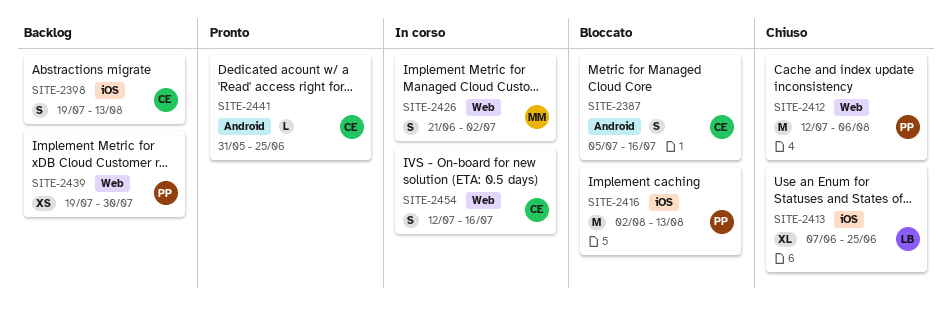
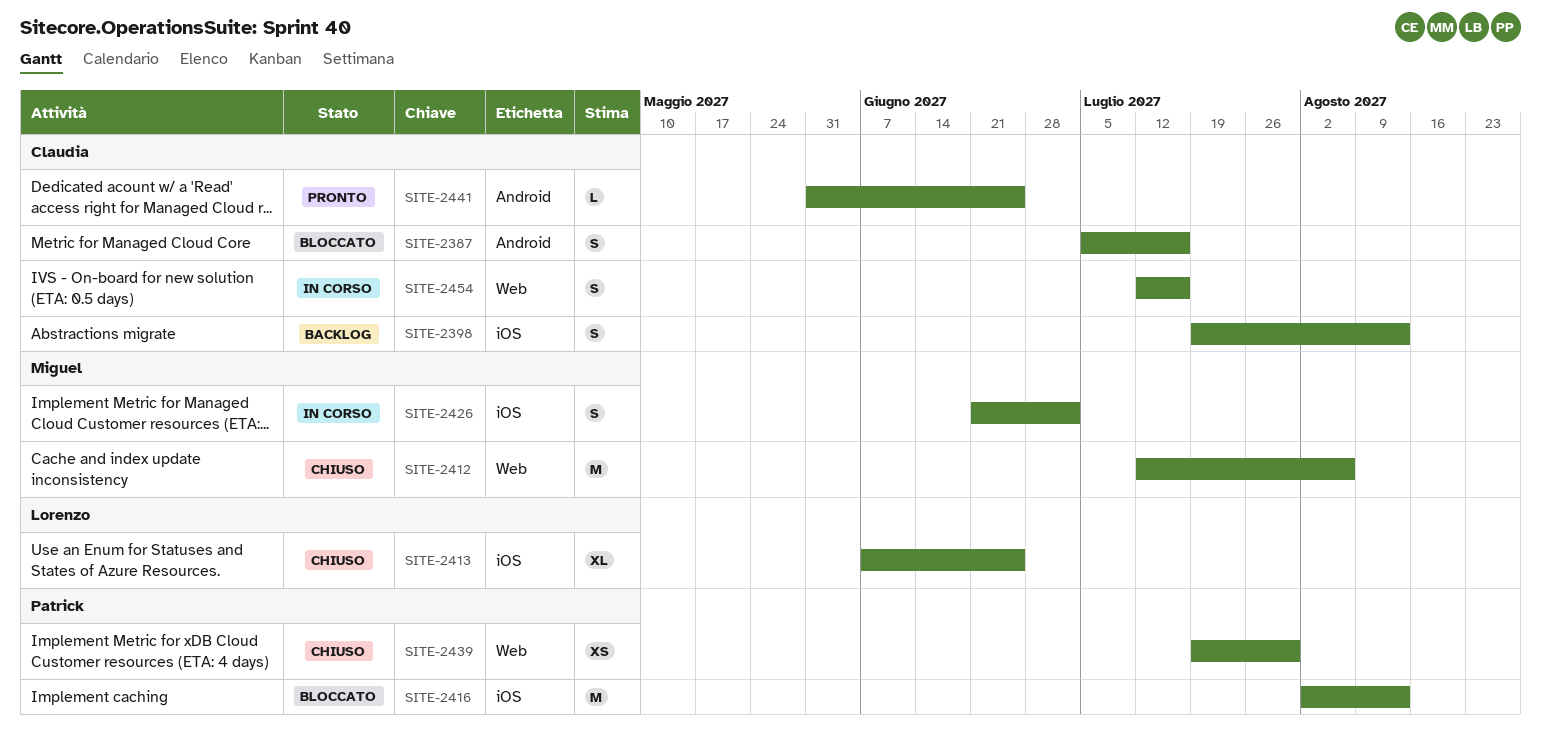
SITE-2412, owner: Patrick -> Miguel
SITE-2426, label: Web -> iOS
SITE-2439, status: Backlog -> Chiuso

